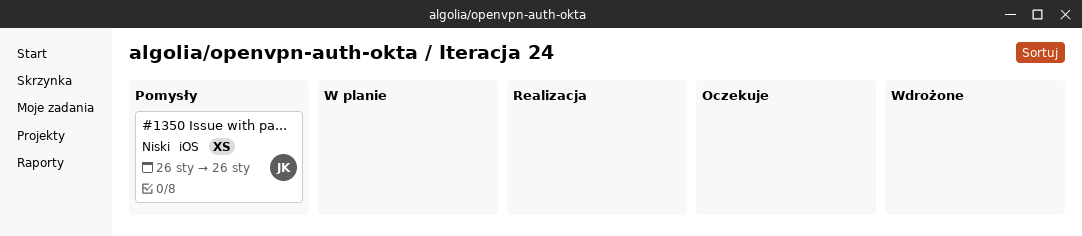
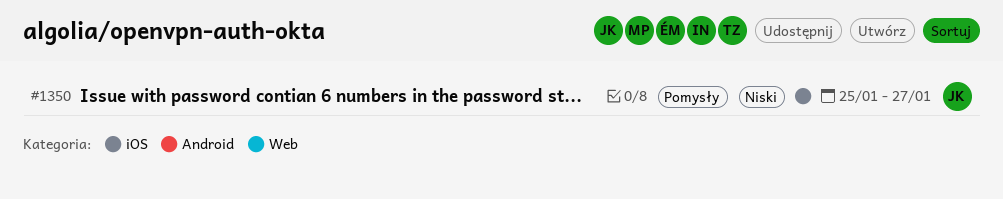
#1350, start: Jan 26 -> Jan 25
#1350, due: Jan 26 -> Jan 27

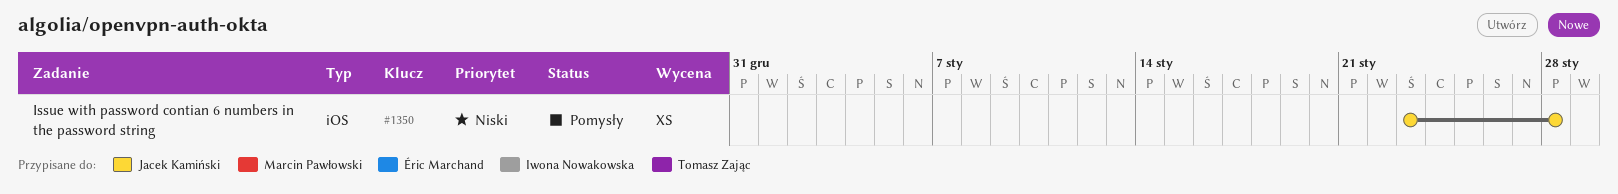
#1350, start: Jan 25 -> Jan 23
#1350, due: Jan 27 -> Jan 28

